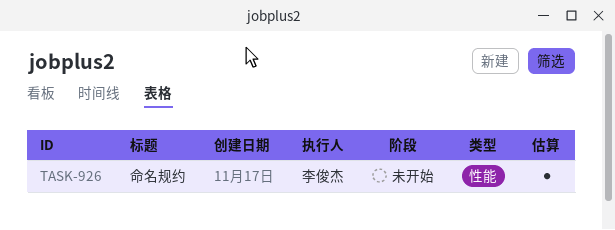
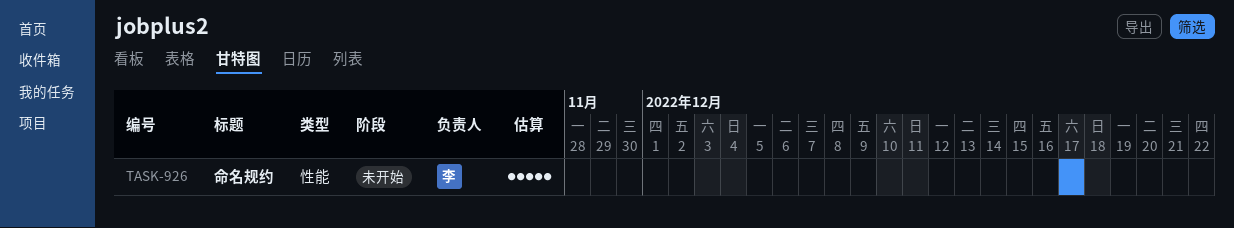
TASK-926, estimate: 1 -> 5

